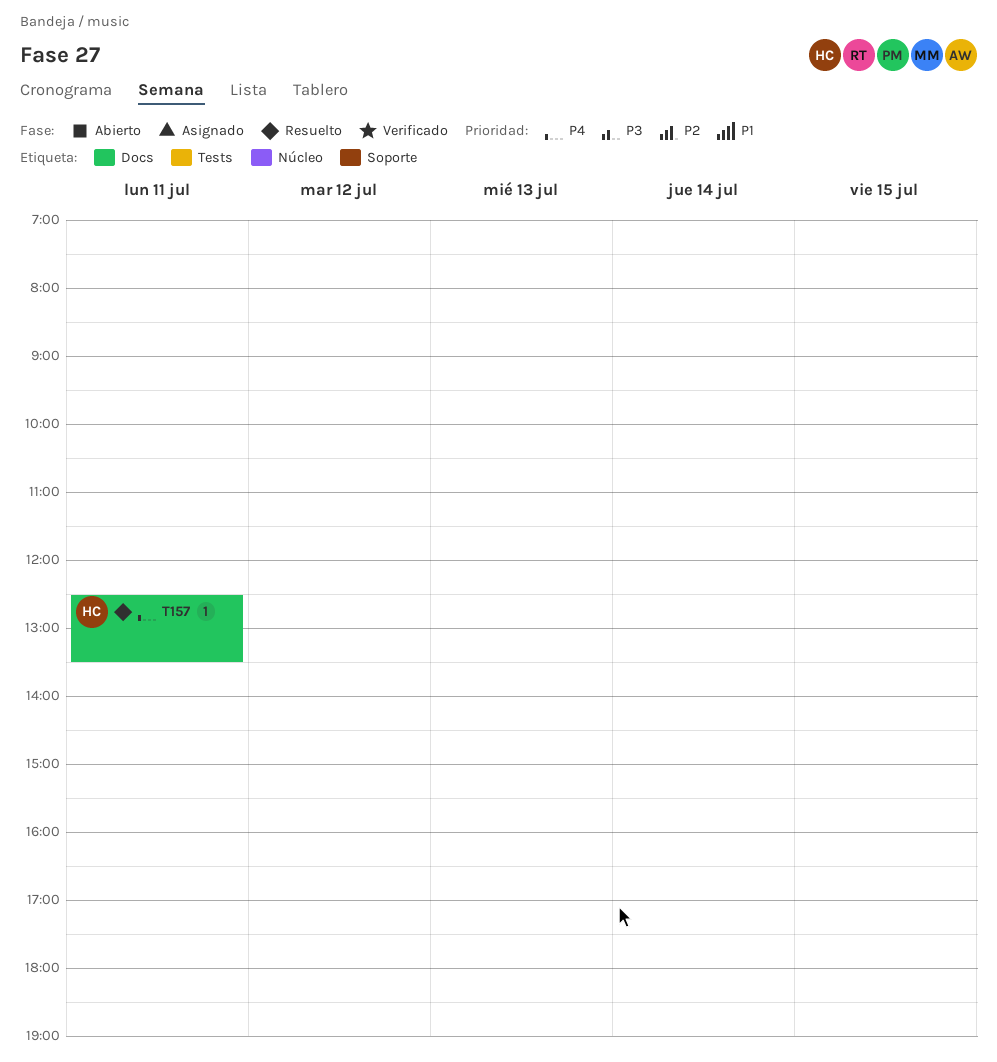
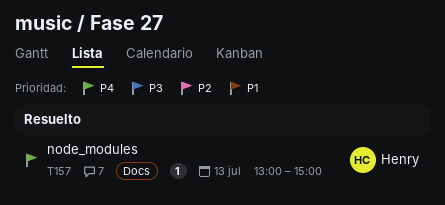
T157, day: Jul 11 -> Jul 13
T157, begins: 12:30 -> 13:00
T157, ends: 13:30 -> 15:00

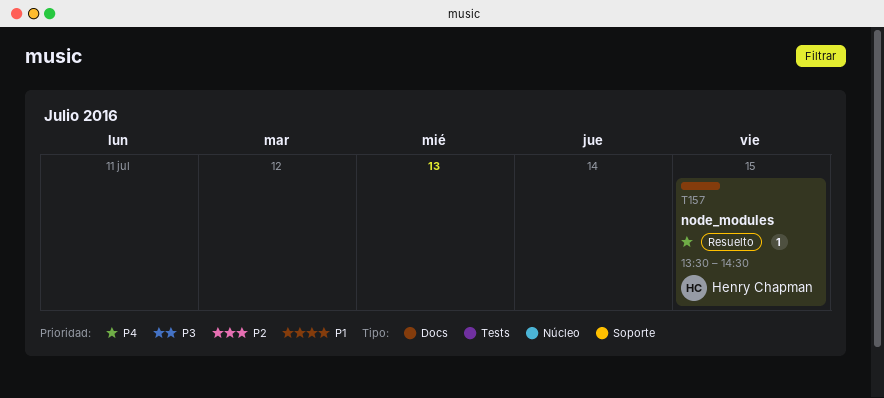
T157, day: Jul 13 -> Jul 15
T157, begins: 13:00 -> 13:30
T157, ends: 15:00 -> 14:30

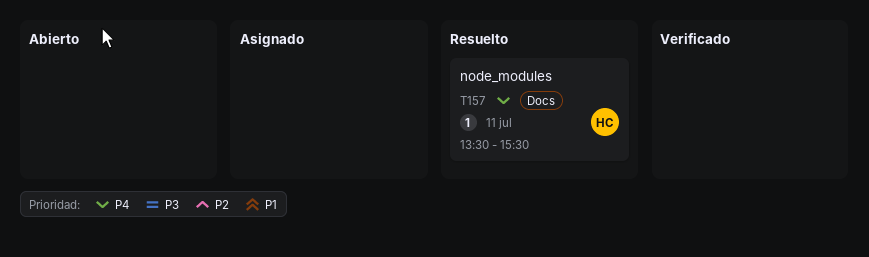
T157, day: Jul 15 -> Jul 11
T157, ends: 14:30 -> 15:30

